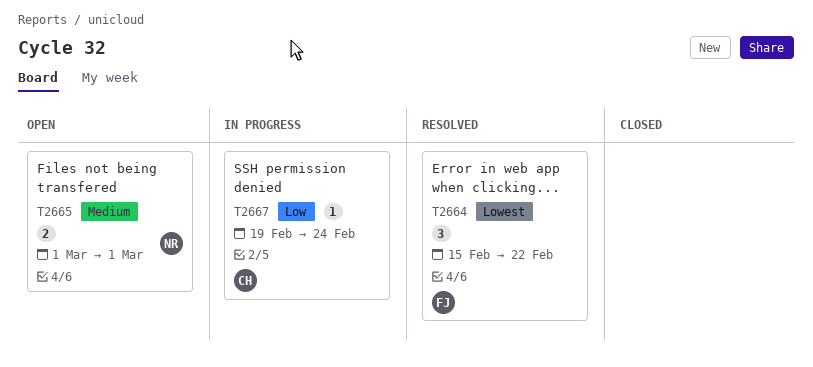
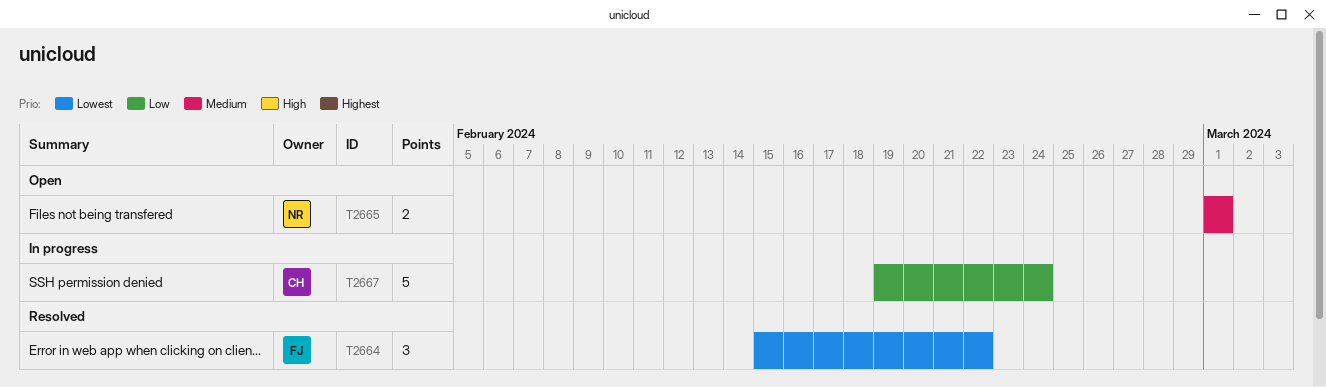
T2667, estimate: 1 -> 5

